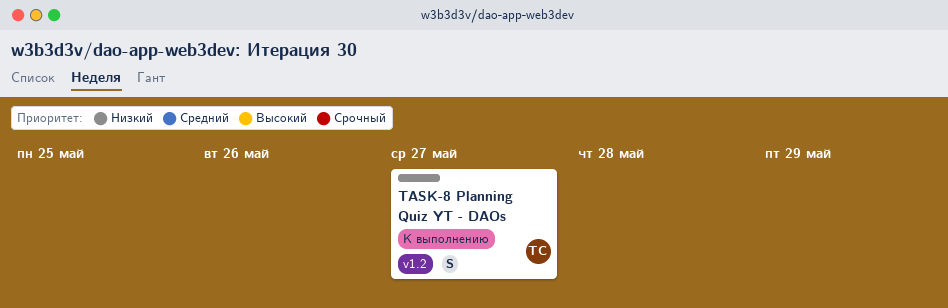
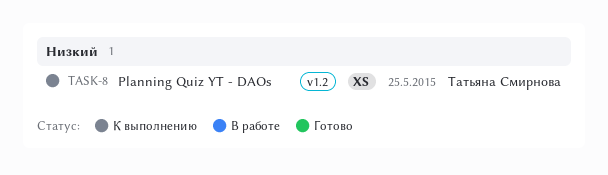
TASK-8, estimate: S -> XS
TASK-8, due: May 27 -> May 25

